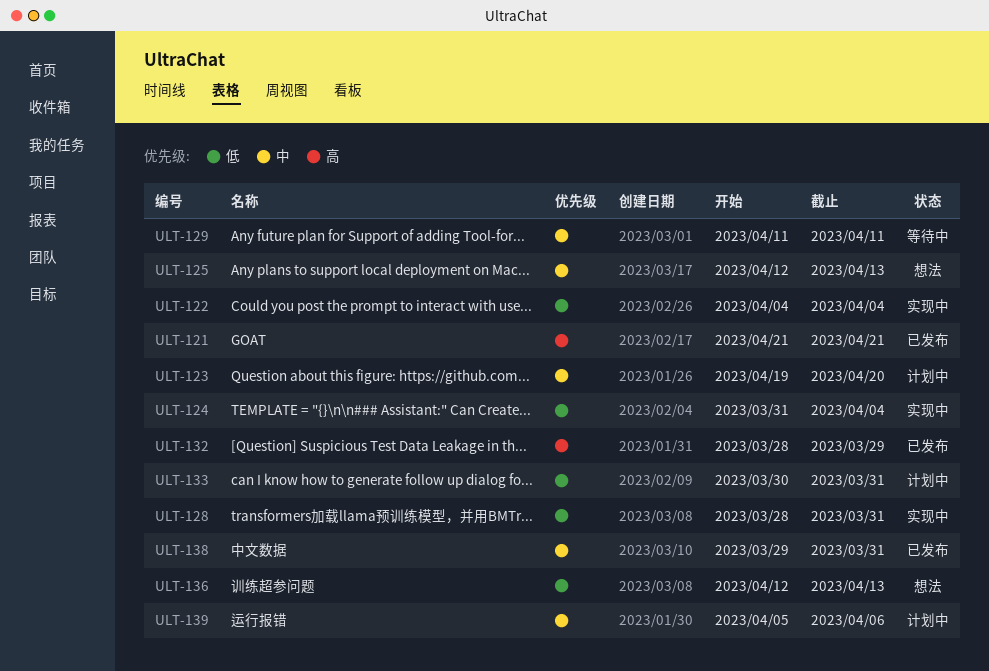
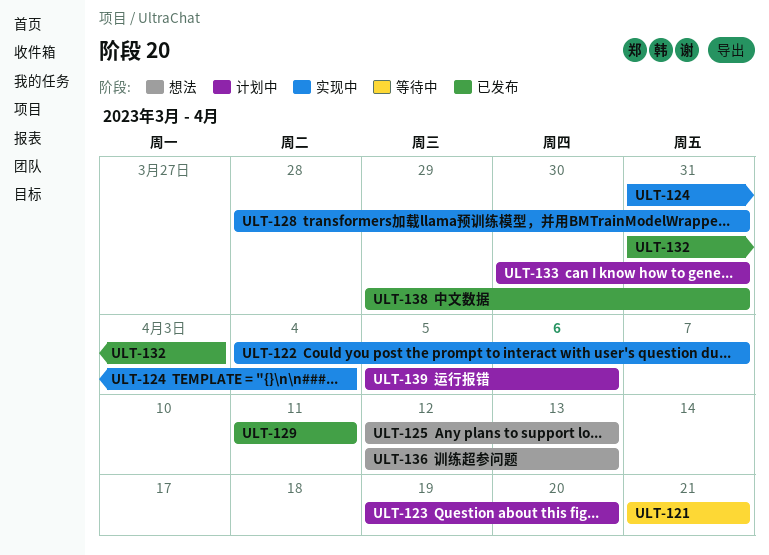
ULT-121, status: 已发布 -> 等待中
ULT-122, due: Apr 4 -> Apr 7
ULT-129, status: 等待中 -> 已发布
ULT-132, start: Mar 28 -> Mar 31
ULT-132, due: Mar 29 -> Apr 3

